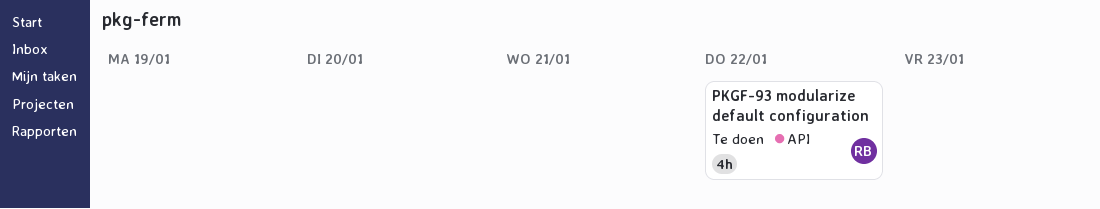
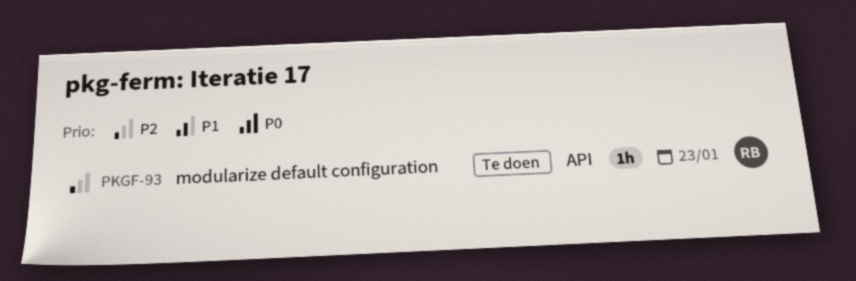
PKGF-93, estimate: 4h -> 1h
PKGF-93, due: Jan 22 -> Jan 23

